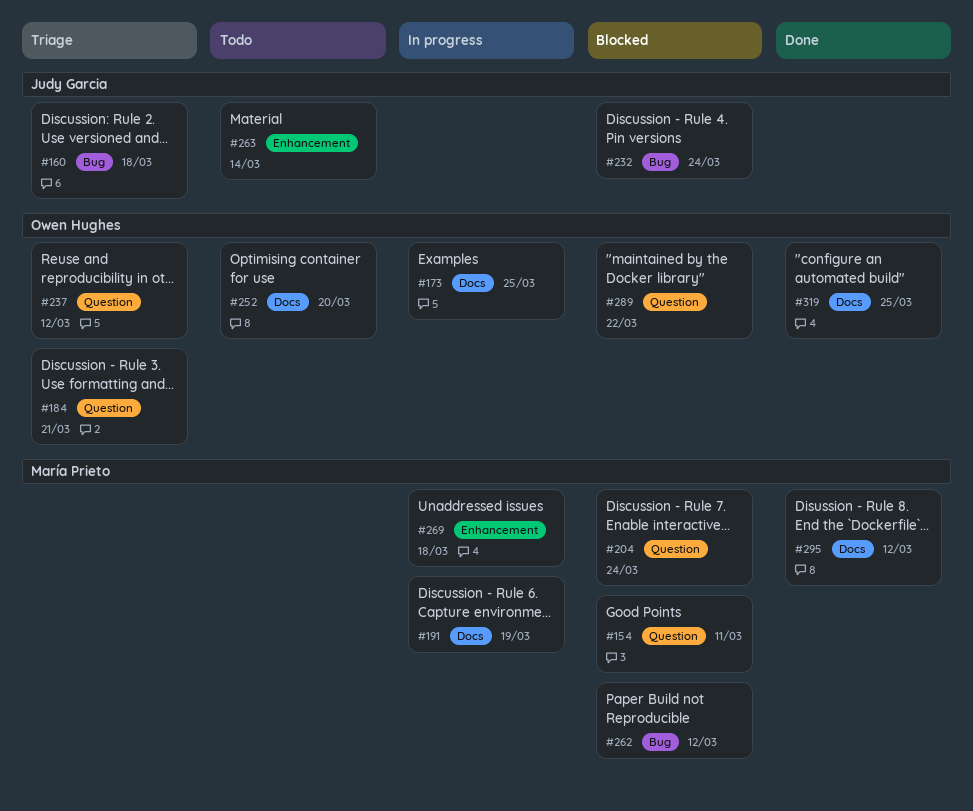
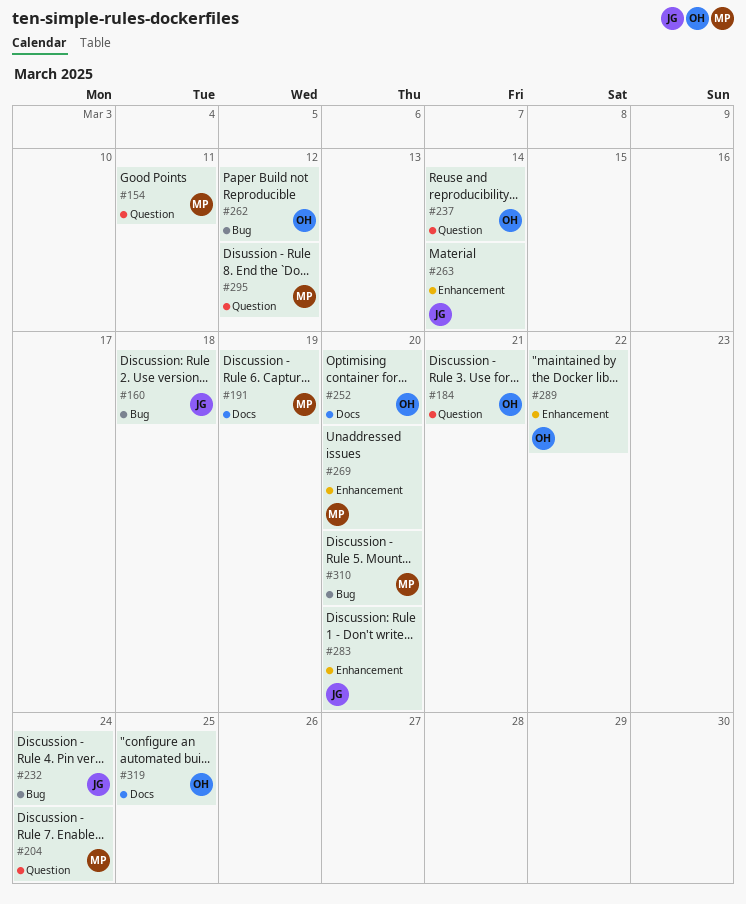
#173: present -> none
#237, due: Mar 12 -> Mar 14
#262, owner: María Prieto -> Owen Hughes
#269, due: Mar 18 -> Mar 20
#283: none -> present
#289, label: Question -> Enhancement
#295, label: Docs -> Question
#310: none -> present

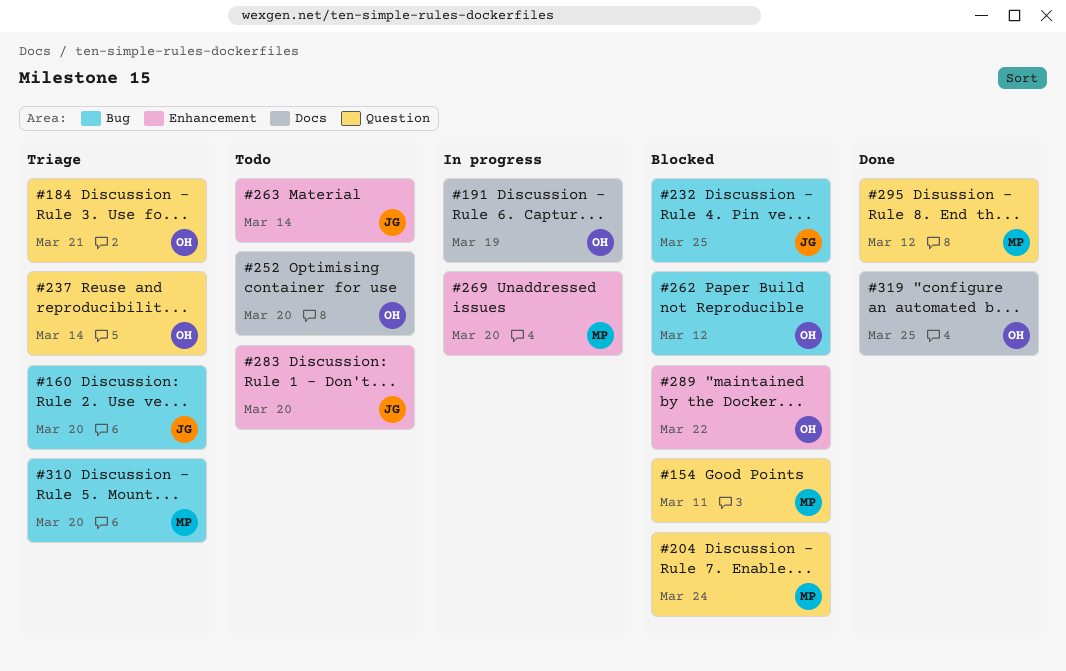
#160, due: Mar 18 -> Mar 20
#191, owner: MP -> OH
#232, due: Mar 24 -> Mar 25

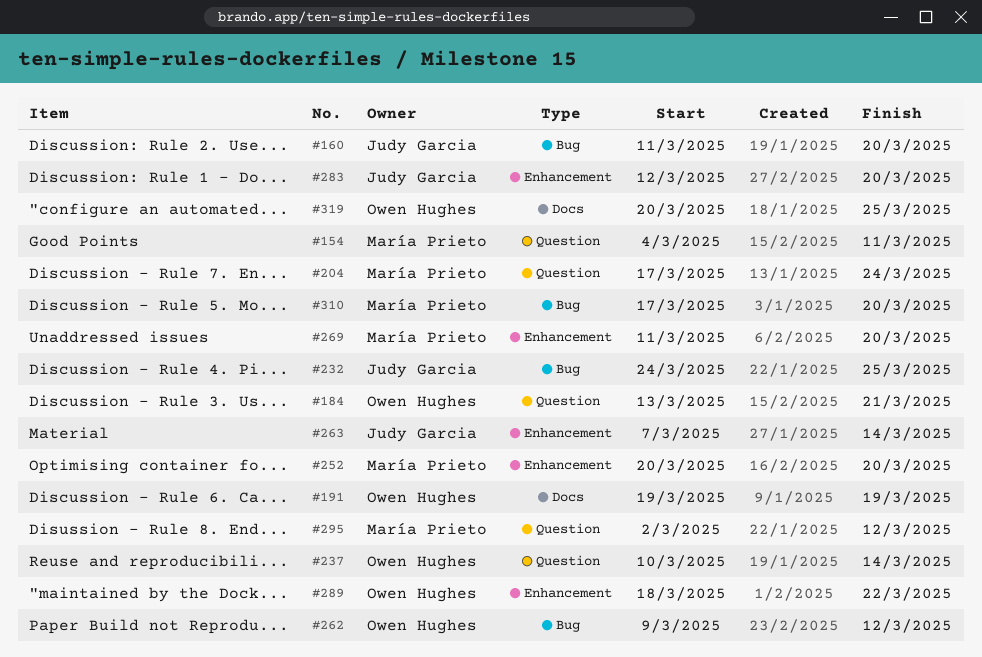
#252, owner: Owen Hughes -> María Prieto
#252, label: Docs -> Enhancement

